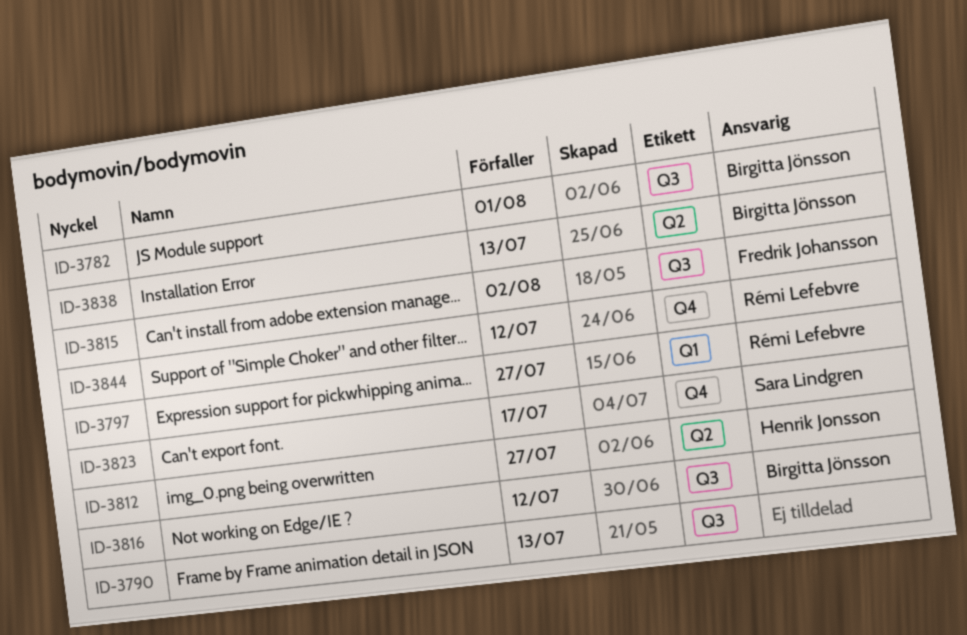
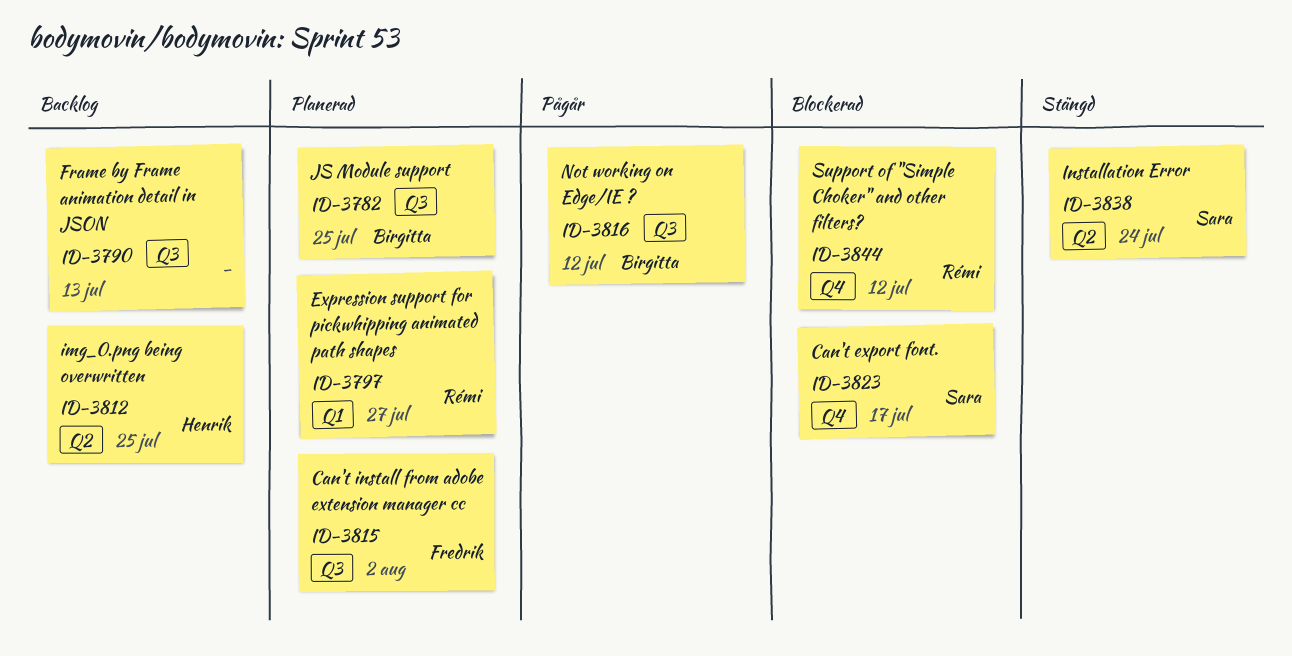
ID-3782, due: Aug 1 -> Jul 25
ID-3812, due: Jul 27 -> Jul 25
ID-3838, owner: Birgitta Jönsson -> Sara Lindgren
ID-3838, due: Jul 13 -> Jul 24

